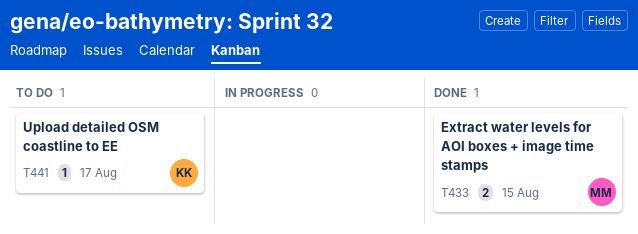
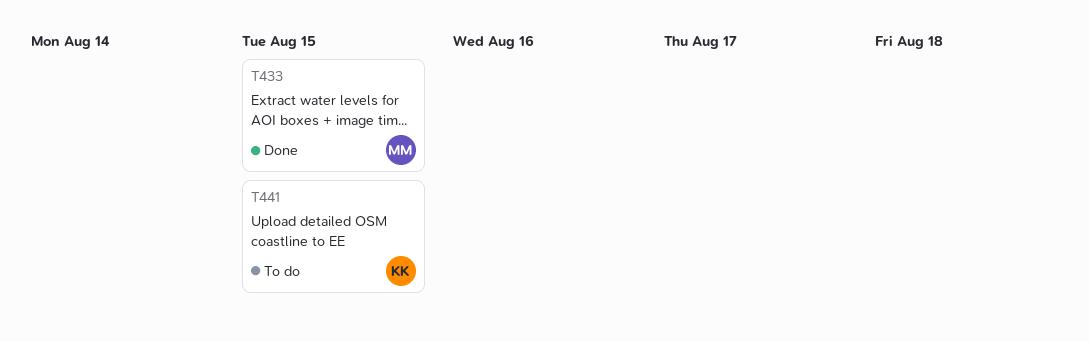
T441, due: Aug 17 -> Aug 15

